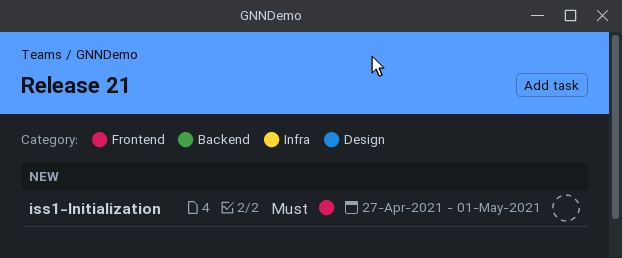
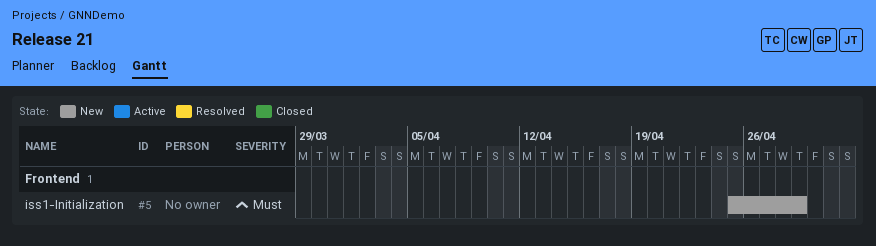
iss1-Initialization, start: Apr 27 -> Apr 25
iss1-Initialization, due: May 1 -> Apr 29

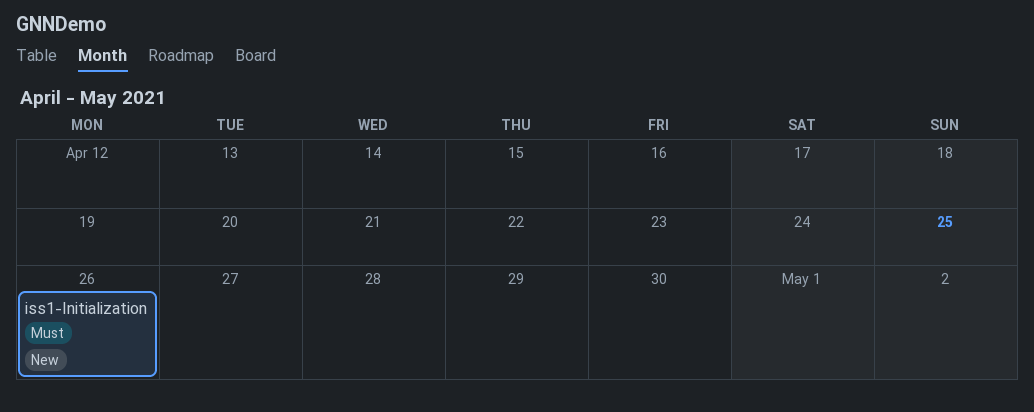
iss1-Initialization, due: Apr 29 -> Apr 26

